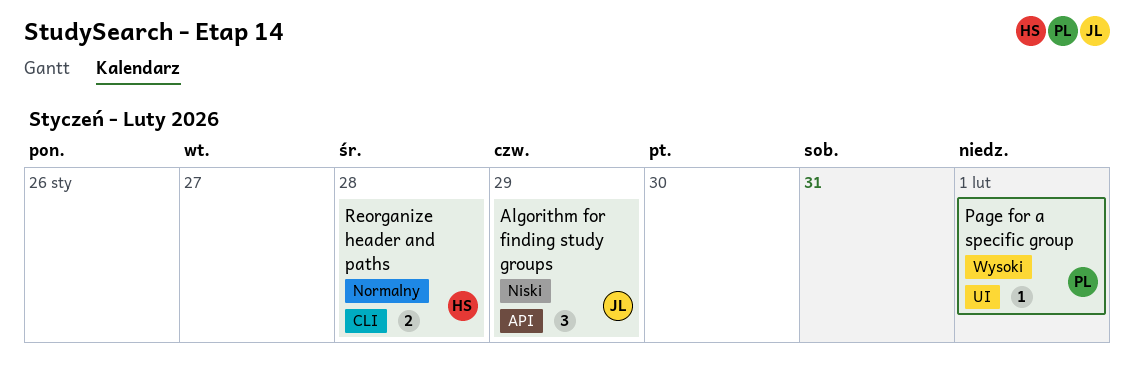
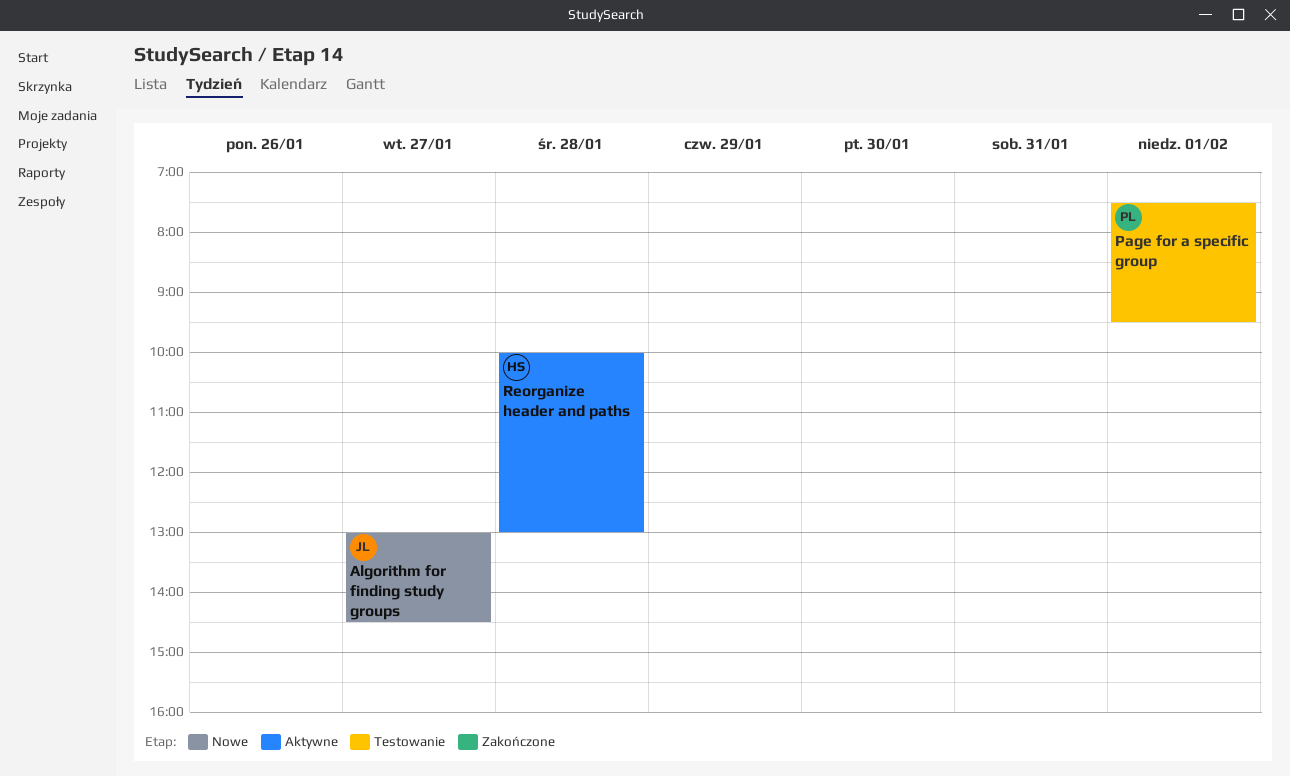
Algorithm for finding study groups, day: Jan 29 -> Jan 27

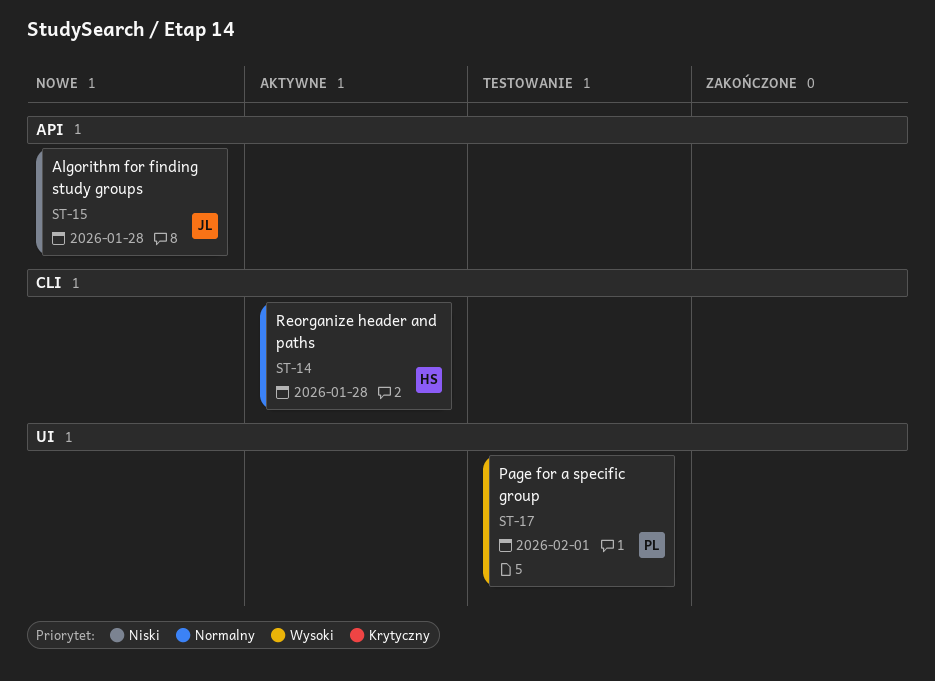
Algorithm for finding study groups, day: Jan 27 -> Jan 28

